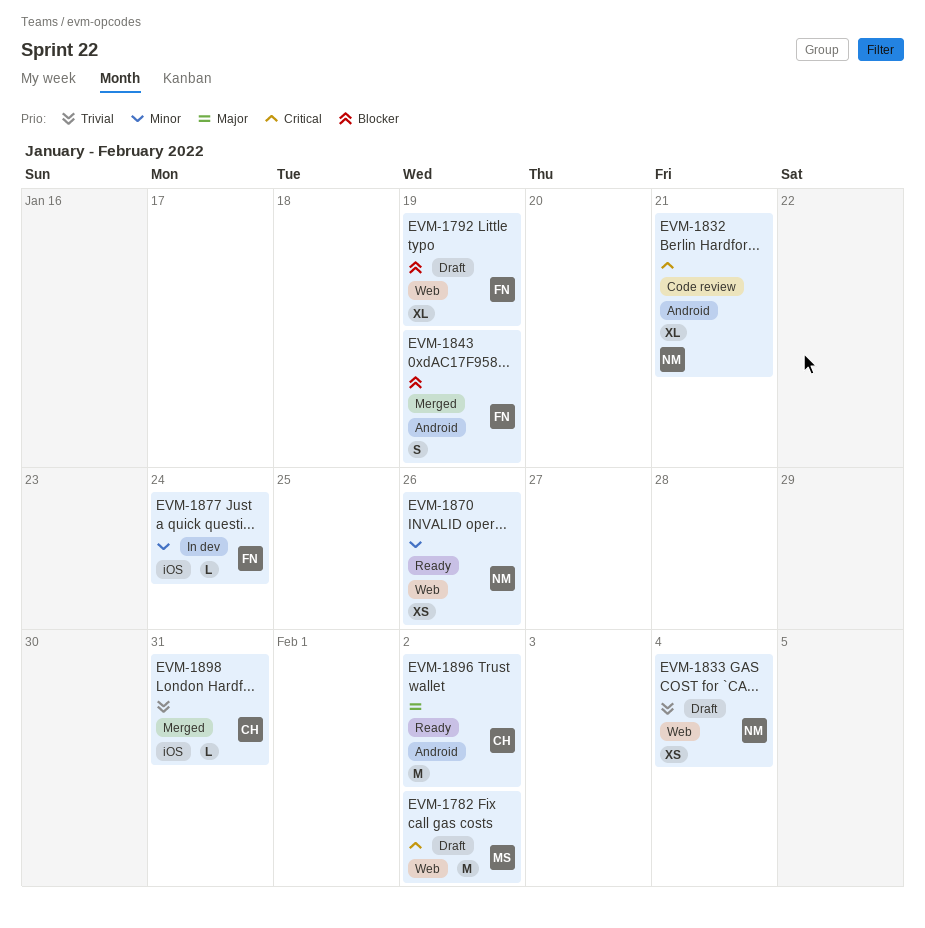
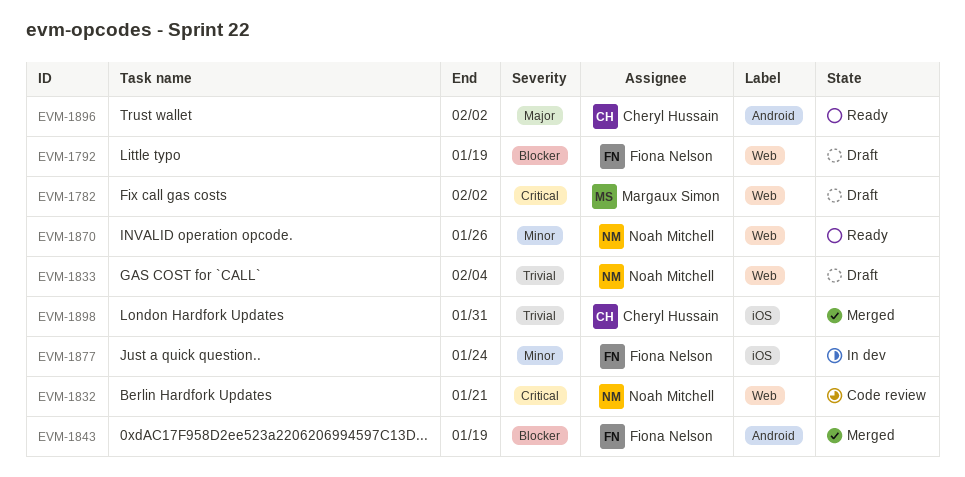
EVM-1832, label: Android -> Web

